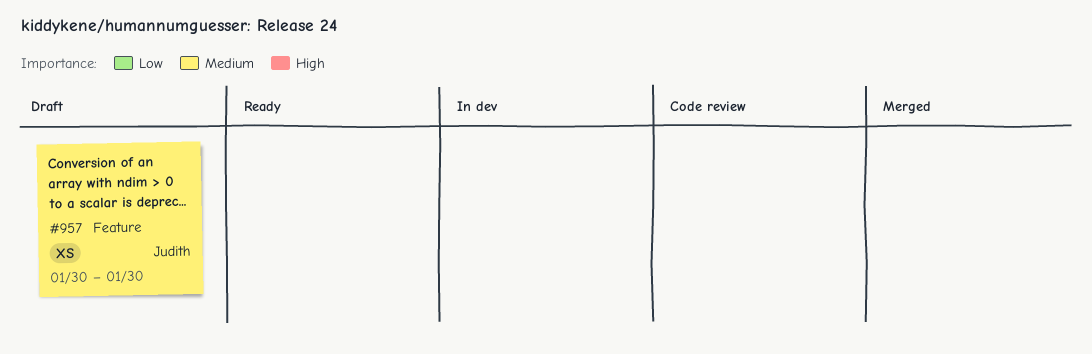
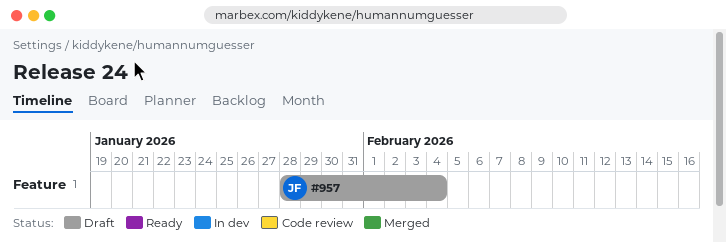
#957, start: Jan 30 -> Jan 28
#957, due: Jan 30 -> Feb 4

